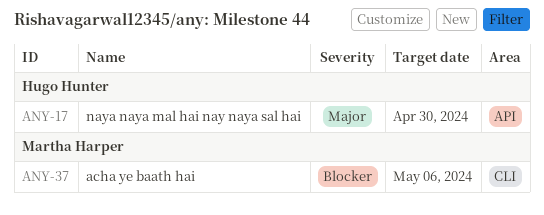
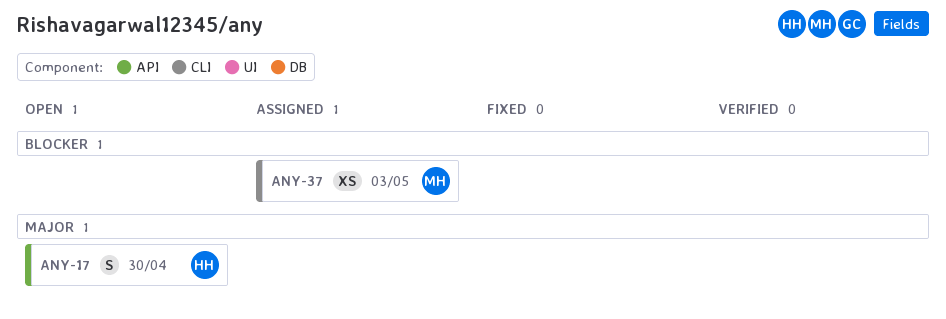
ANY-37, due: May 6 -> May 3

